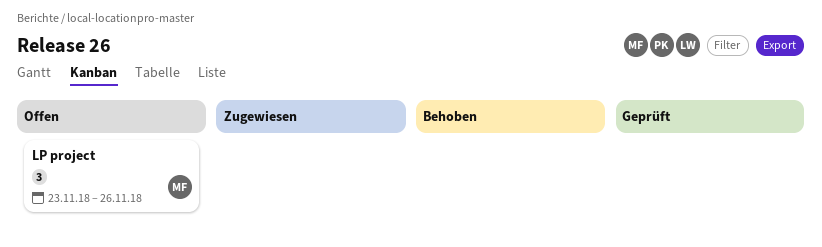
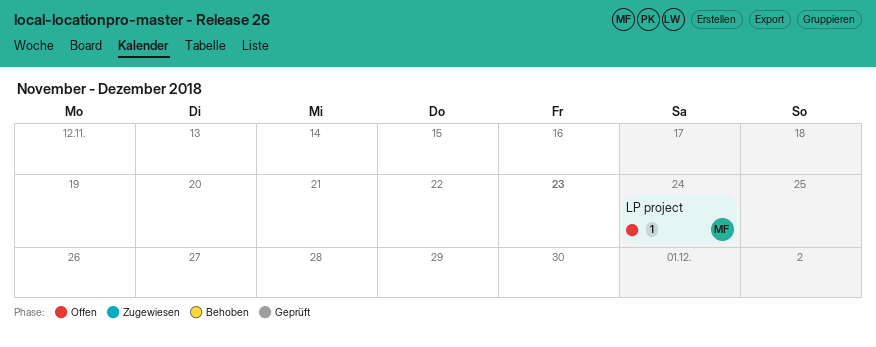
LP project, estimate: 3 -> 1
LP project, due: Nov 26 -> Nov 24

